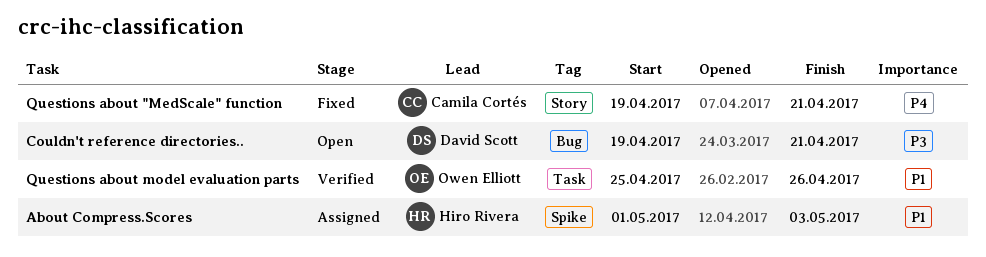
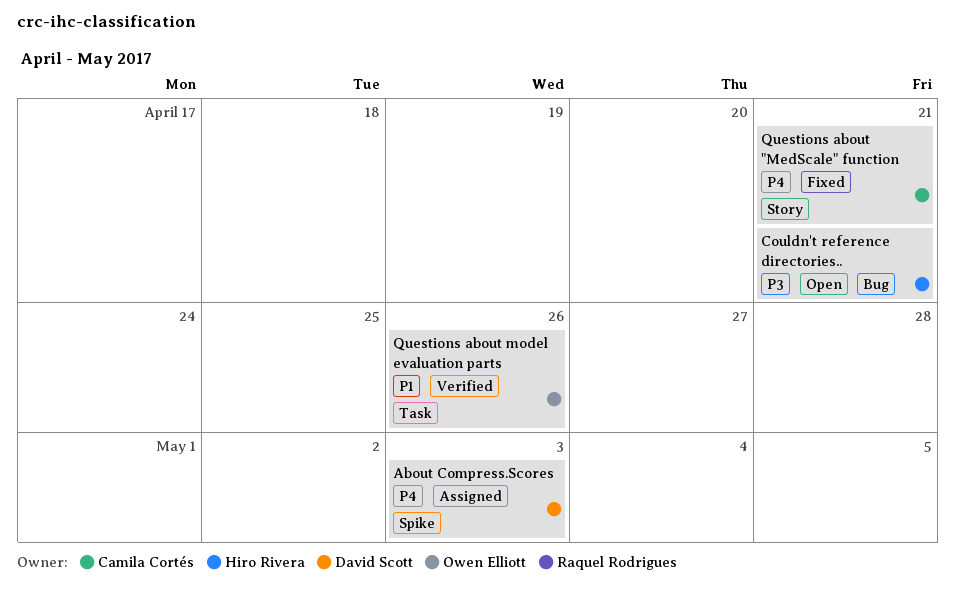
About Compress.Scores, owner: Hiro Rivera -> David Scott
About Compress.Scores, priority: P1 -> P4
Couldn't reference directories.., owner: David Scott -> Hiro Rivera

